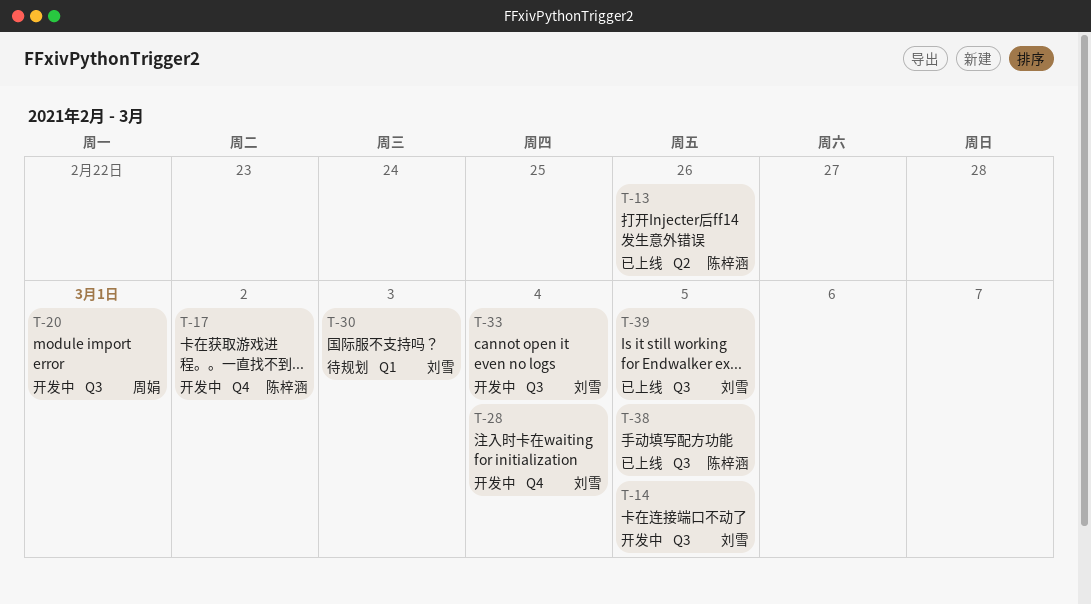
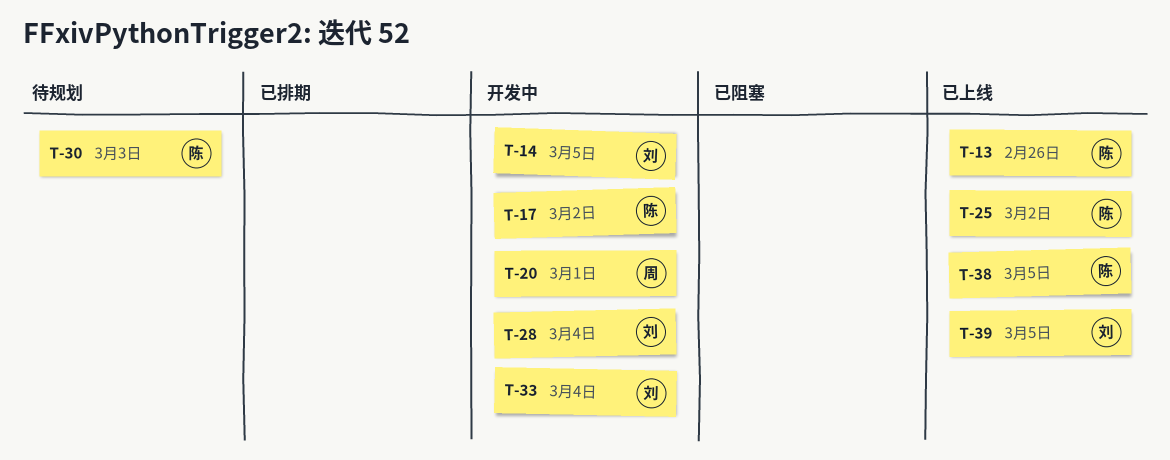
T-25: none -> present
T-30, owner: 刘雪 -> 陈梓涵

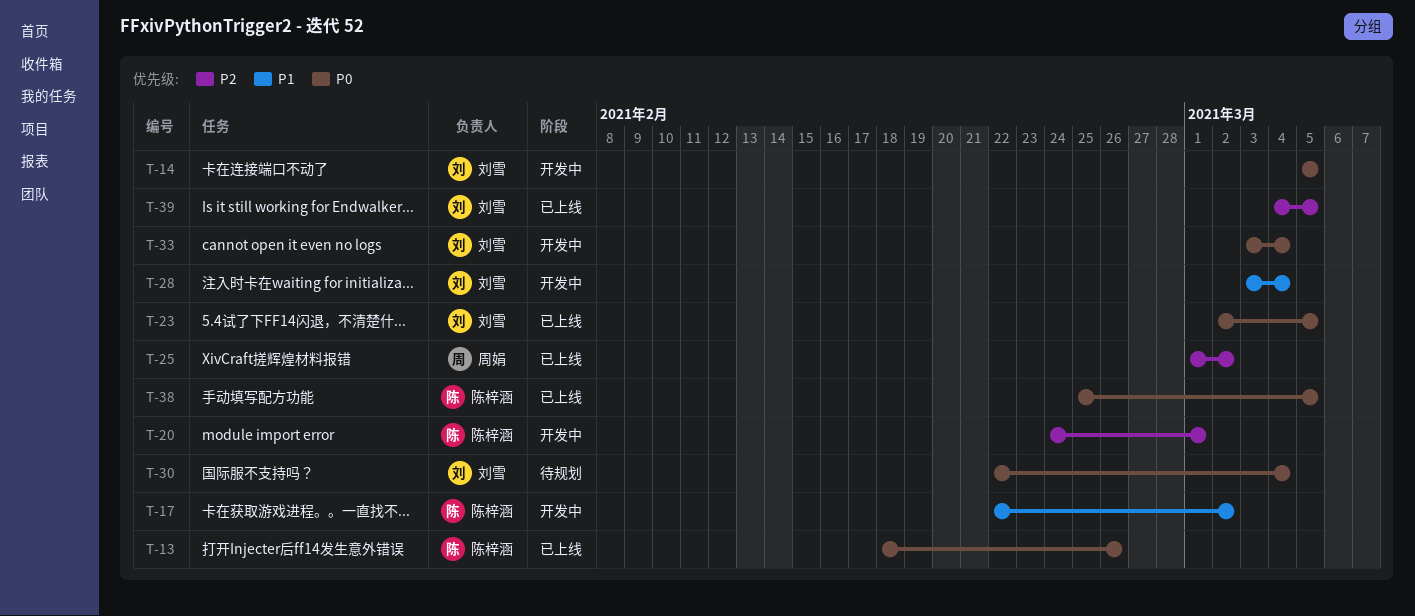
T-20, owner: 周娟 -> 陈梓涵
T-23: none -> present
T-25, owner: 陈梓涵 -> 周娟
T-30, owner: 陈梓涵 -> 刘雪
T-30, due: Mar 3 -> Mar 4

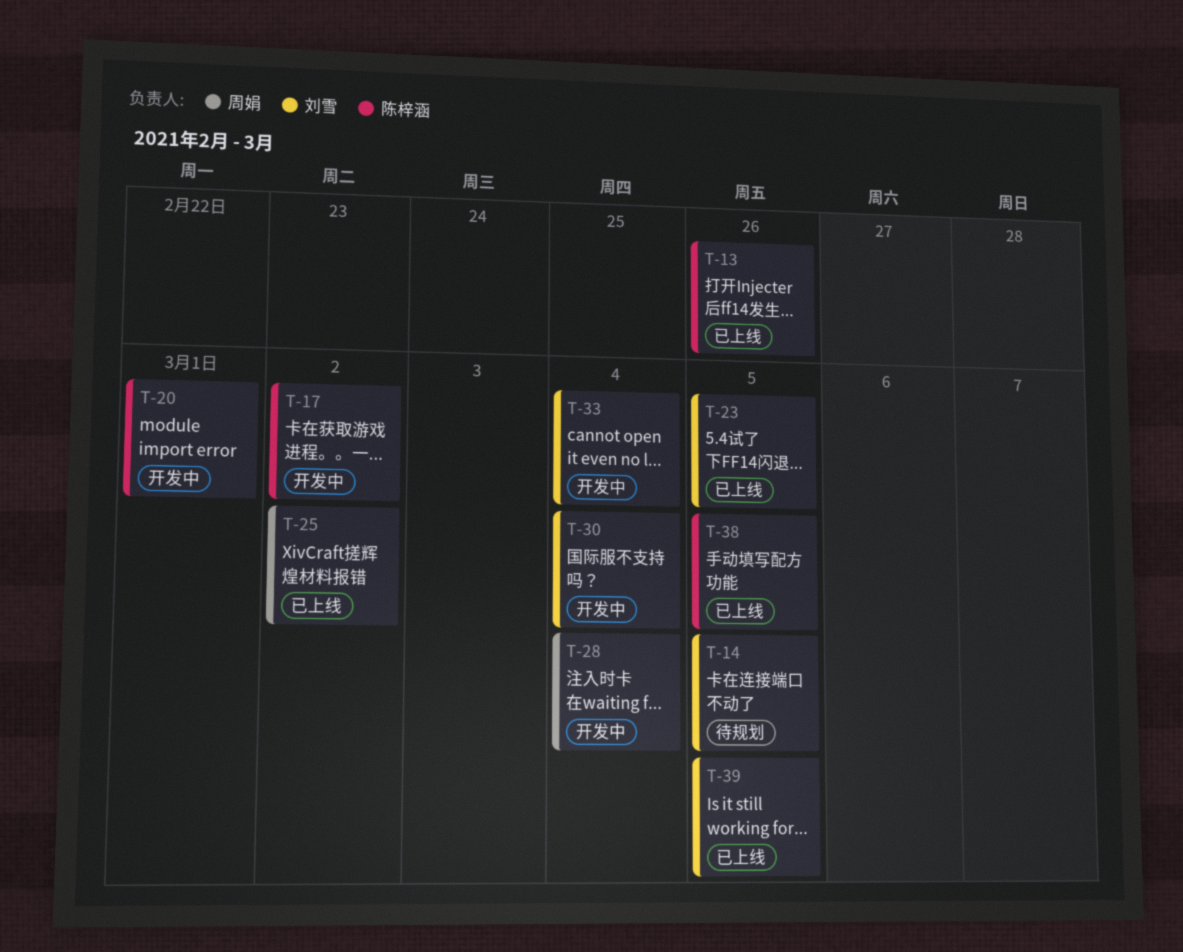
T-14, status: 开发中 -> 待规划
T-28, owner: 刘雪 -> 周娟
T-30, status: 待规划 -> 开发中

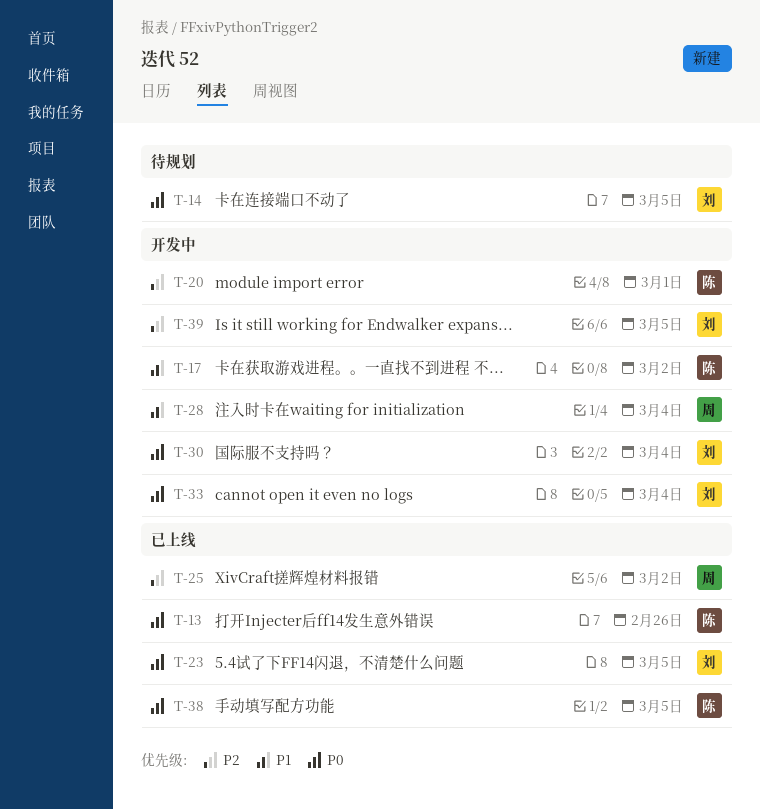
T-39, status: 已上线 -> 开发中

